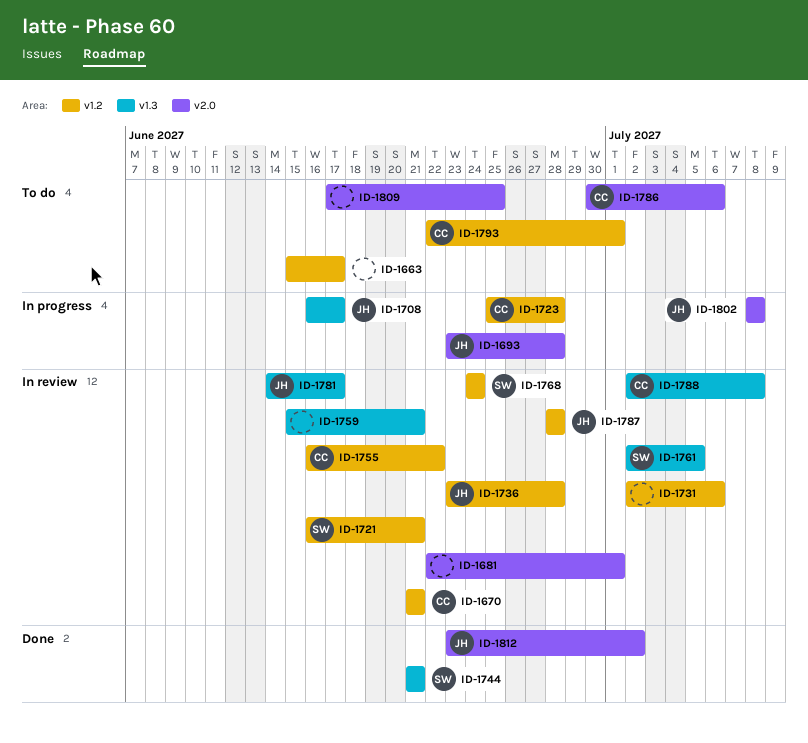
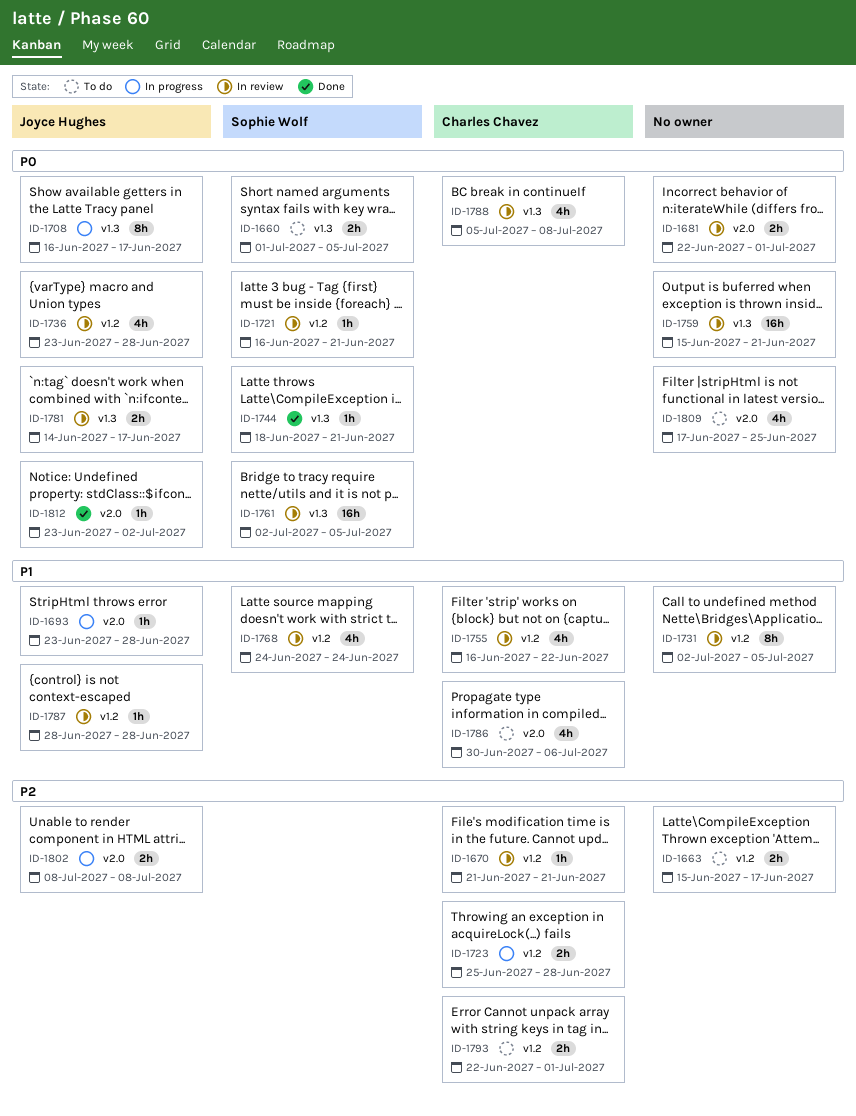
ID-1660: none -> present
ID-1731, due: Jul 6 -> Jul 5
ID-1744, start: Jun 21 -> Jun 18
ID-1788, start: Jul 2 -> Jul 5

